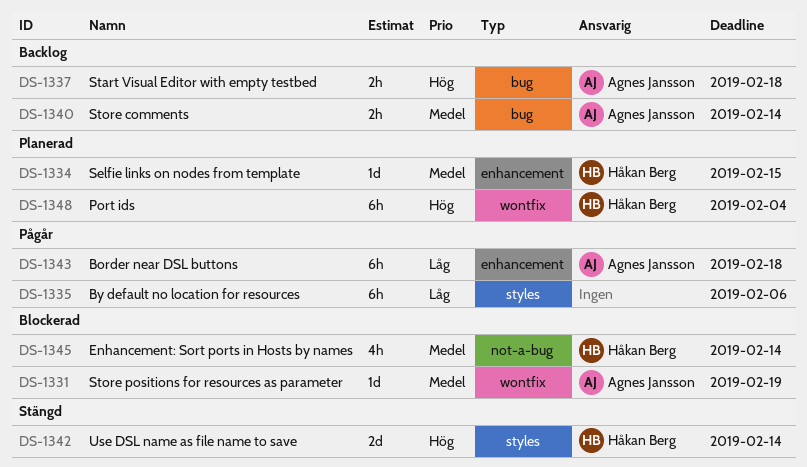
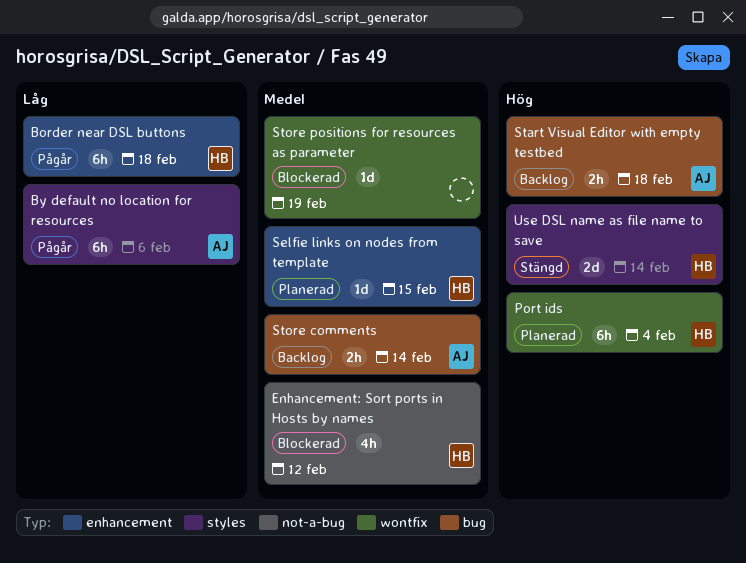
Border near DSL buttons, owner: Agnes Jansson -> Håkan Berg
By default no location for resources, owner: none -> Agnes Jansson
Enhancement: Sort ports in Hosts by names, due: Feb 14 -> Feb 12
Store positions for resources as parameter, owner: Agnes Jansson -> none

